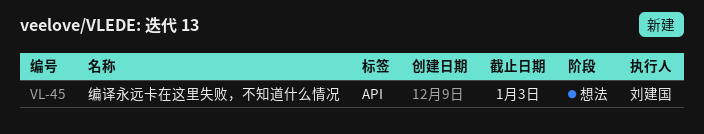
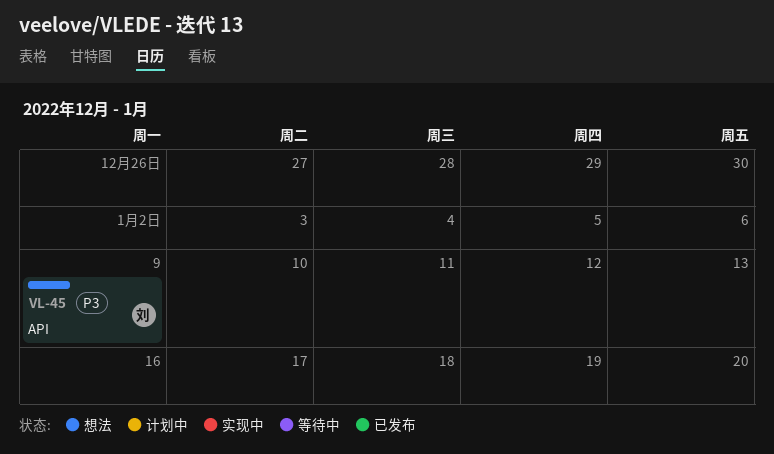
VL-45, due: Jan 3 -> Jan 9

